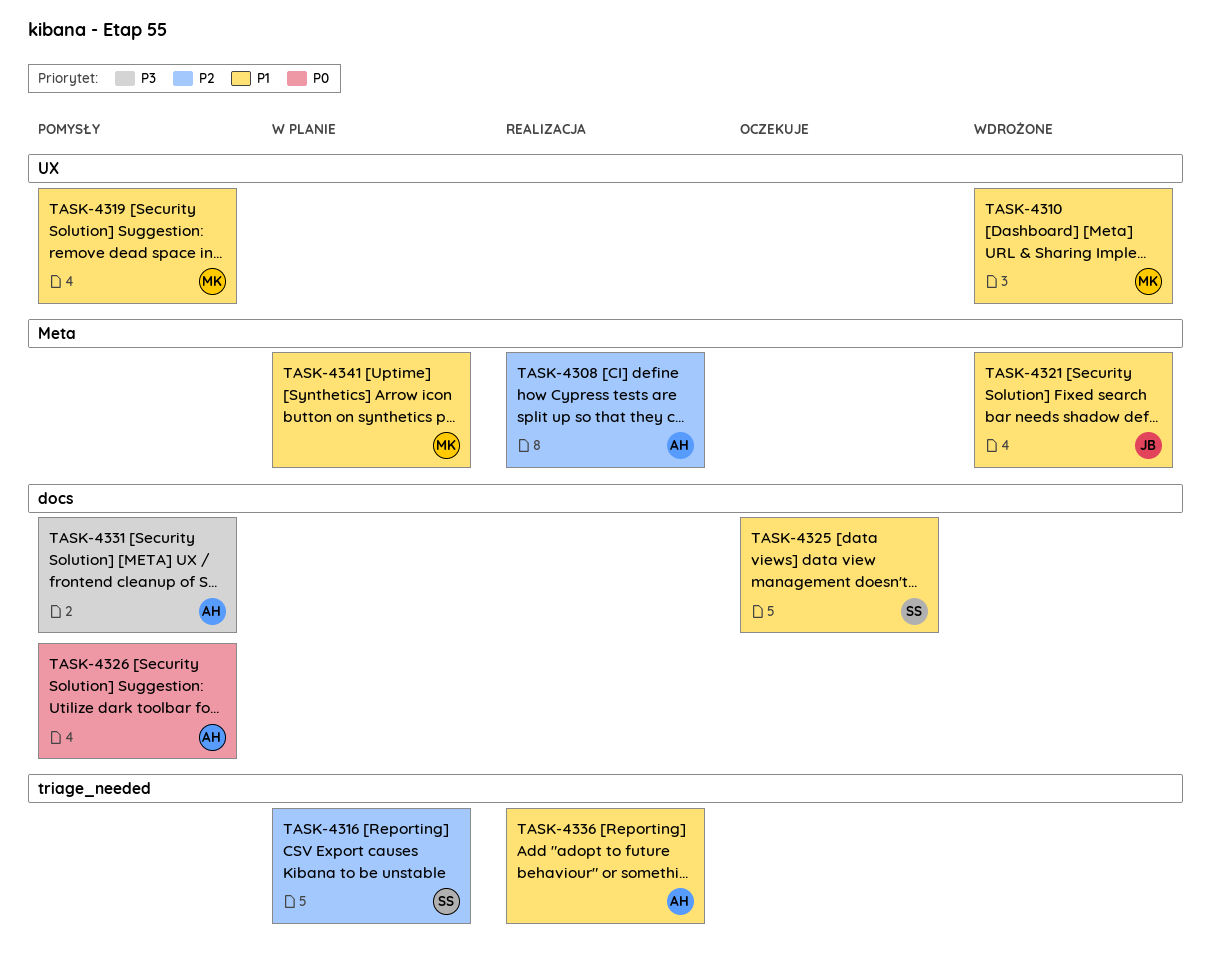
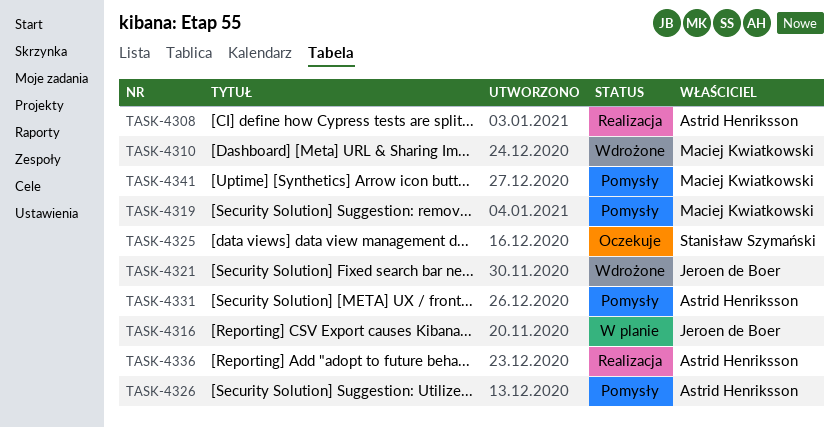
TASK-4316, owner: Stanisław Szymański -> Jeroen de Boer
TASK-4341, status: W planie -> Pomysły

